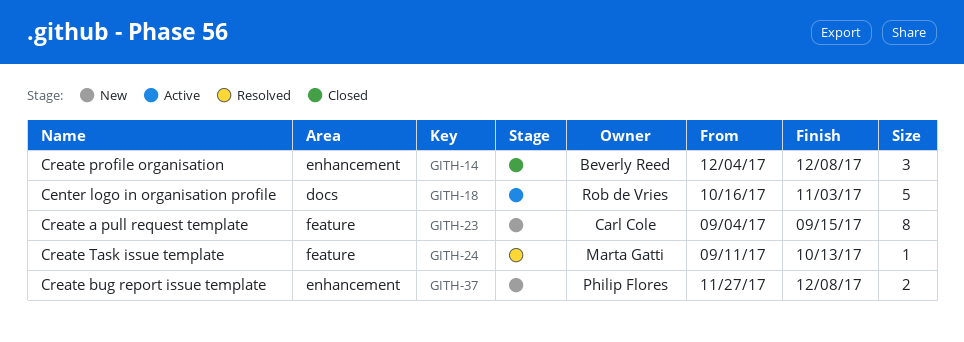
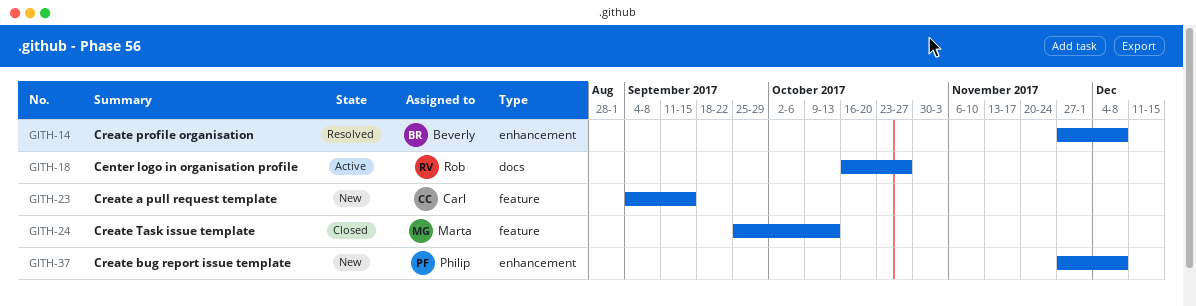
GITH-14, status: Closed -> Resolved
GITH-14, start: Dec 4 -> Nov 27
GITH-18, due: Nov 3 -> Oct 27
GITH-24, status: Resolved -> Closed
GITH-24, start: Sep 11 -> Sep 25

